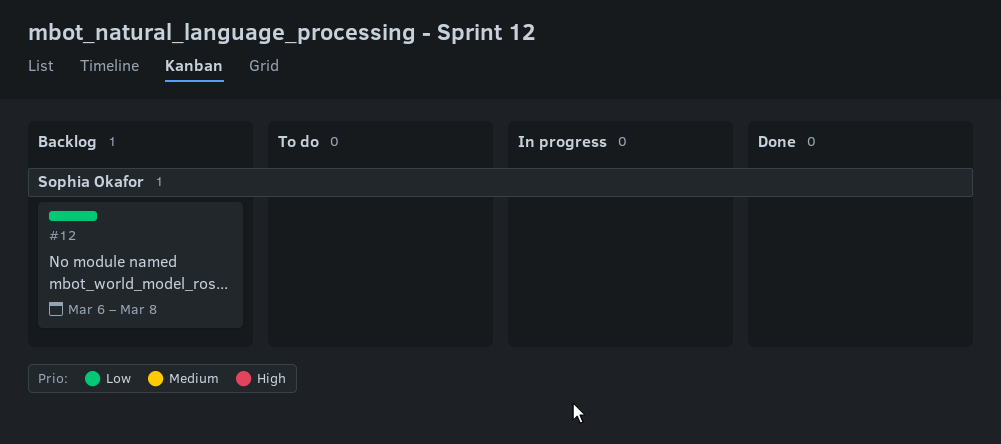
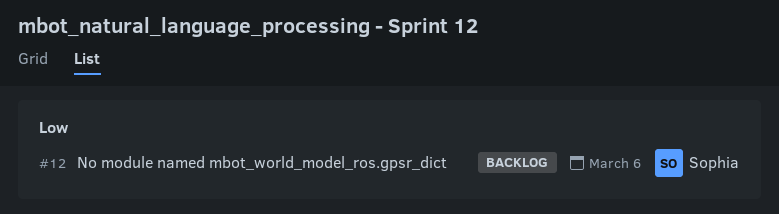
#12, due: Mar 8 -> Mar 6

